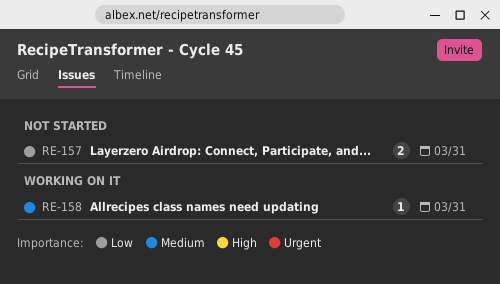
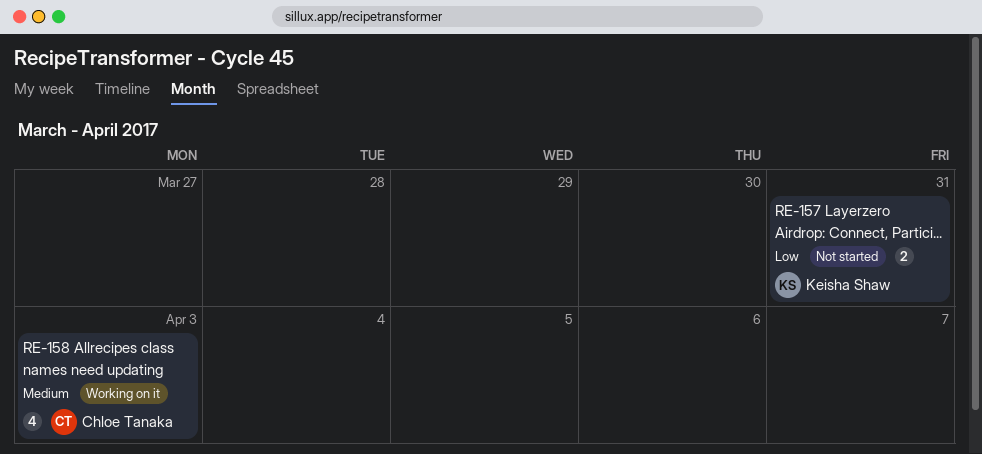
RE-158, estimate: 1 -> 4
RE-158, due: Mar 31 -> Apr 3

